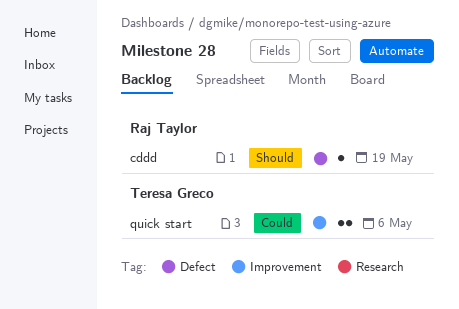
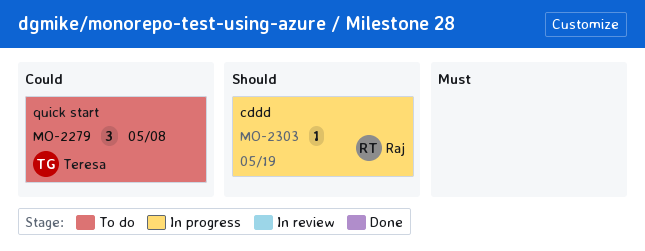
quick start, estimate: 2 -> 3
quick start, due: May 6 -> May 8

